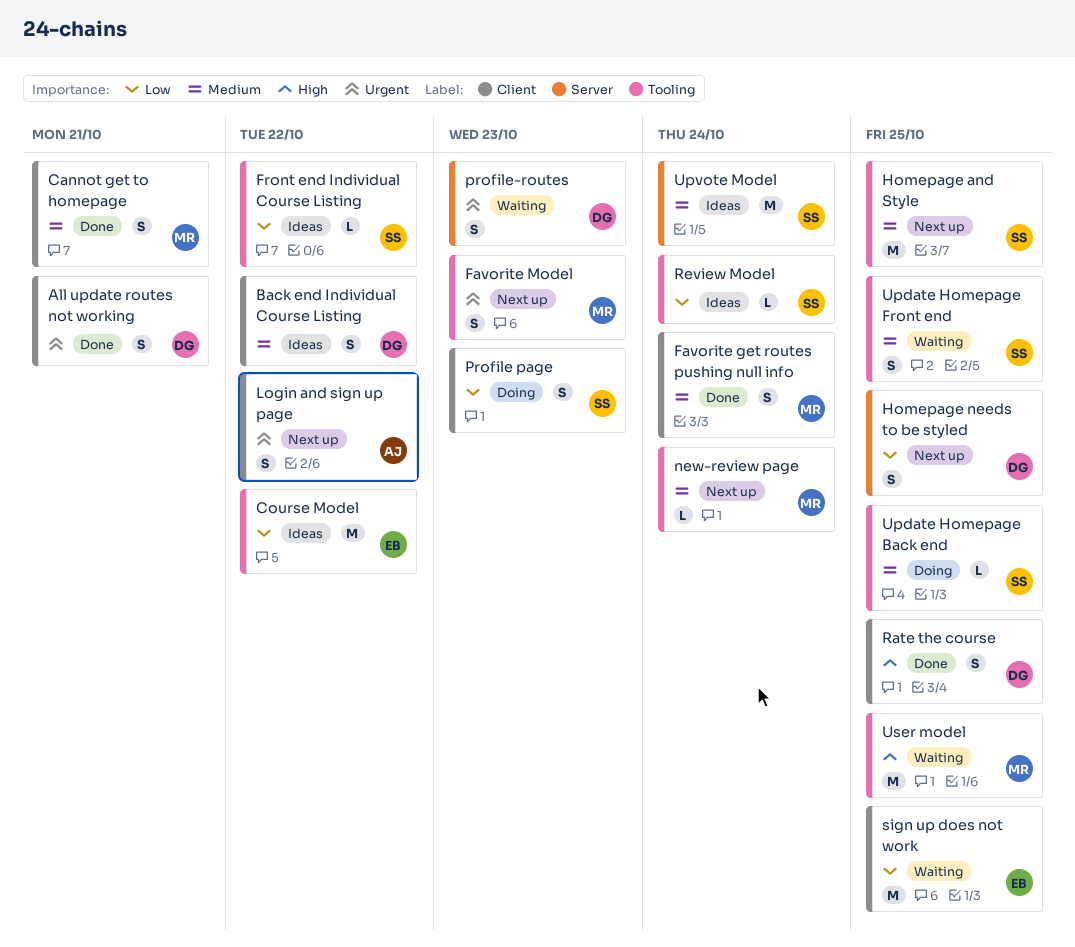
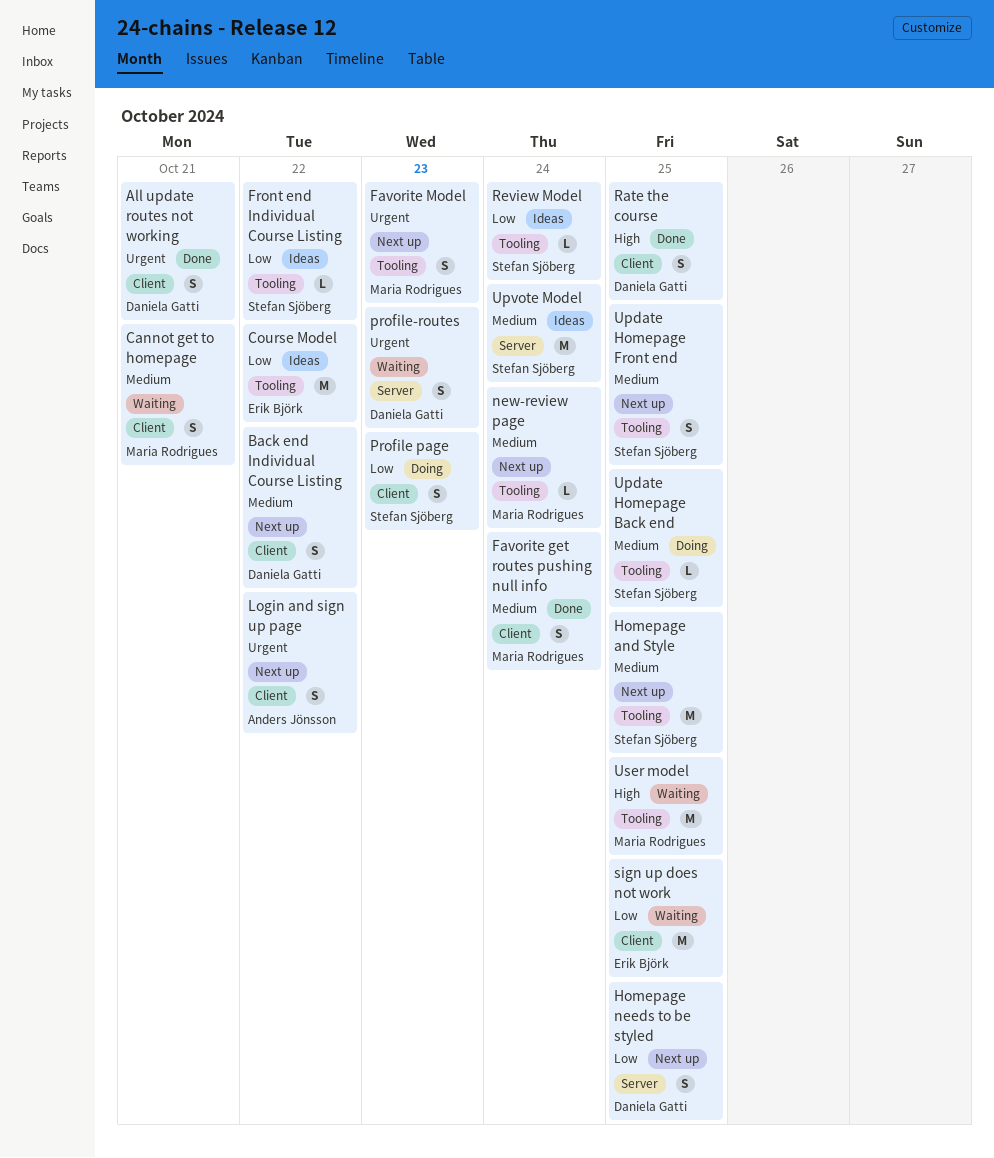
Back end Individual Course Listing, status: Ideas -> Next up
Cannot get to homepage, status: Done -> Waiting
Update Homepage Front end, status: Waiting -> Next up

